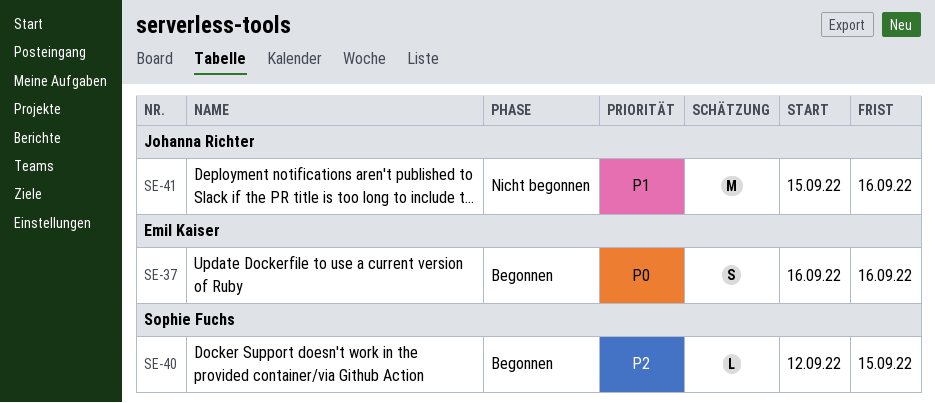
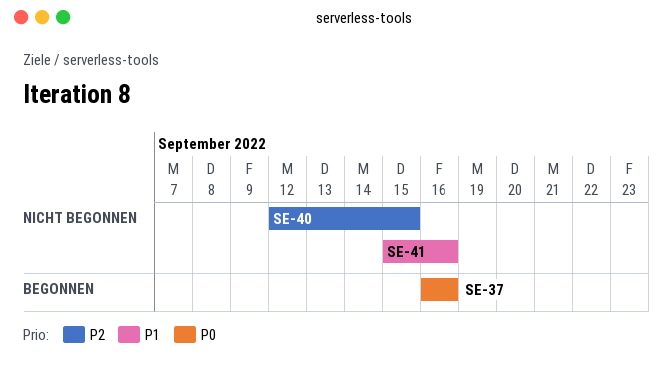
SE-40, status: Begonnen -> Nicht begonnen

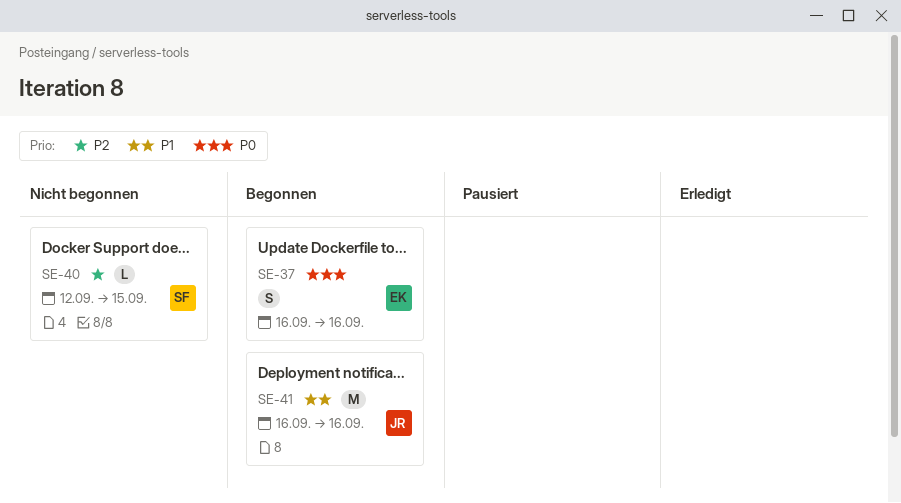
SE-41, status: Nicht begonnen -> Begonnen
SE-41, start: Sep 15 -> Sep 16

